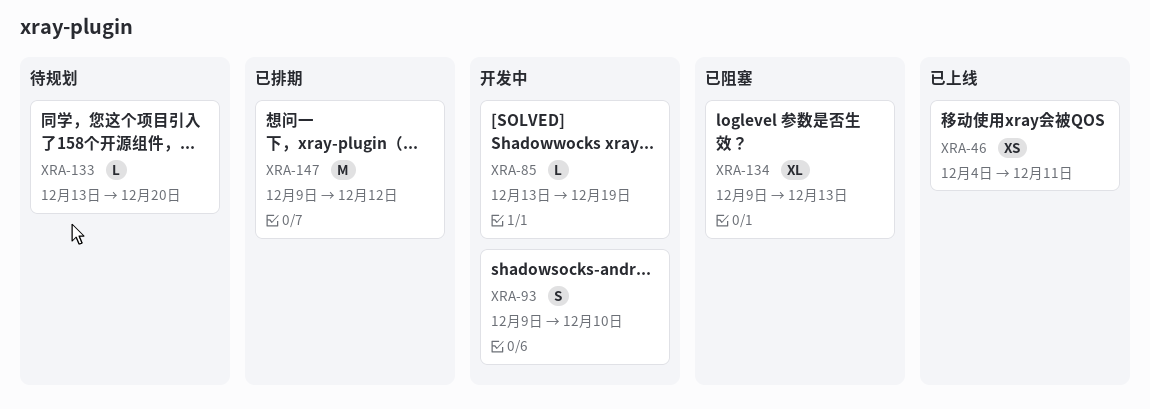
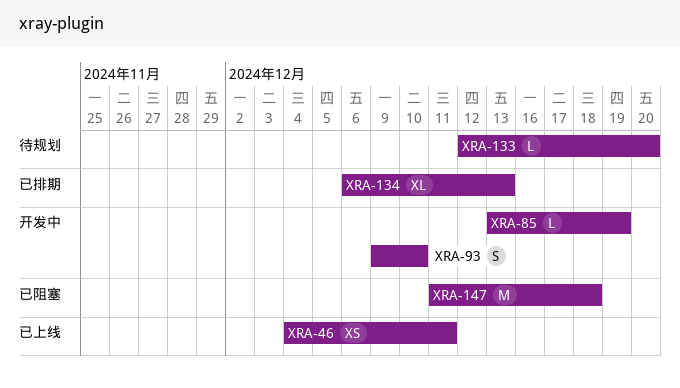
XRA-133, start: Dec 13 -> Dec 12
XRA-134, status: 已阻塞 -> 已排期
XRA-134, start: Dec 9 -> Dec 6
XRA-147, status: 已排期 -> 已阻塞
XRA-147, start: Dec 9 -> Dec 11
XRA-147, due: Dec 12 -> Dec 18

